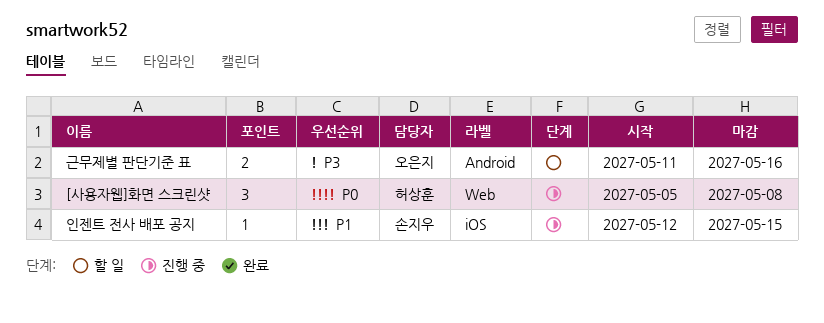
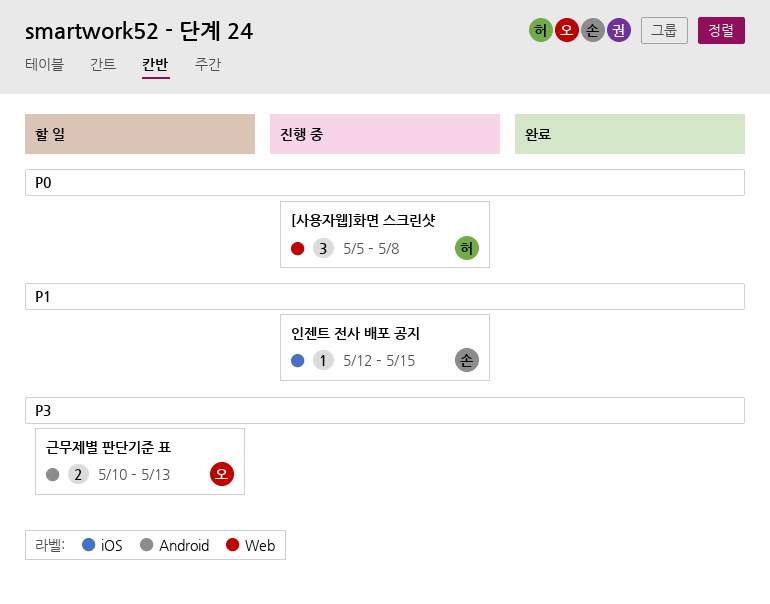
근무제별 판단기준 표, start: May 11 -> May 10
근무제별 판단기준 표, due: May 16 -> May 13

